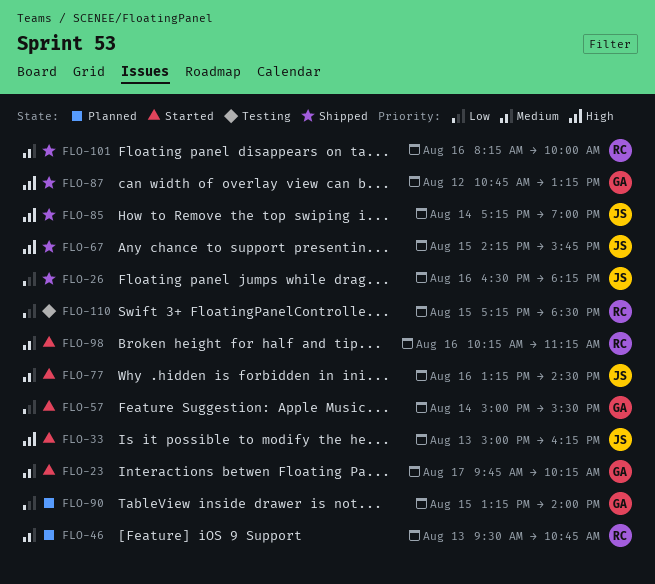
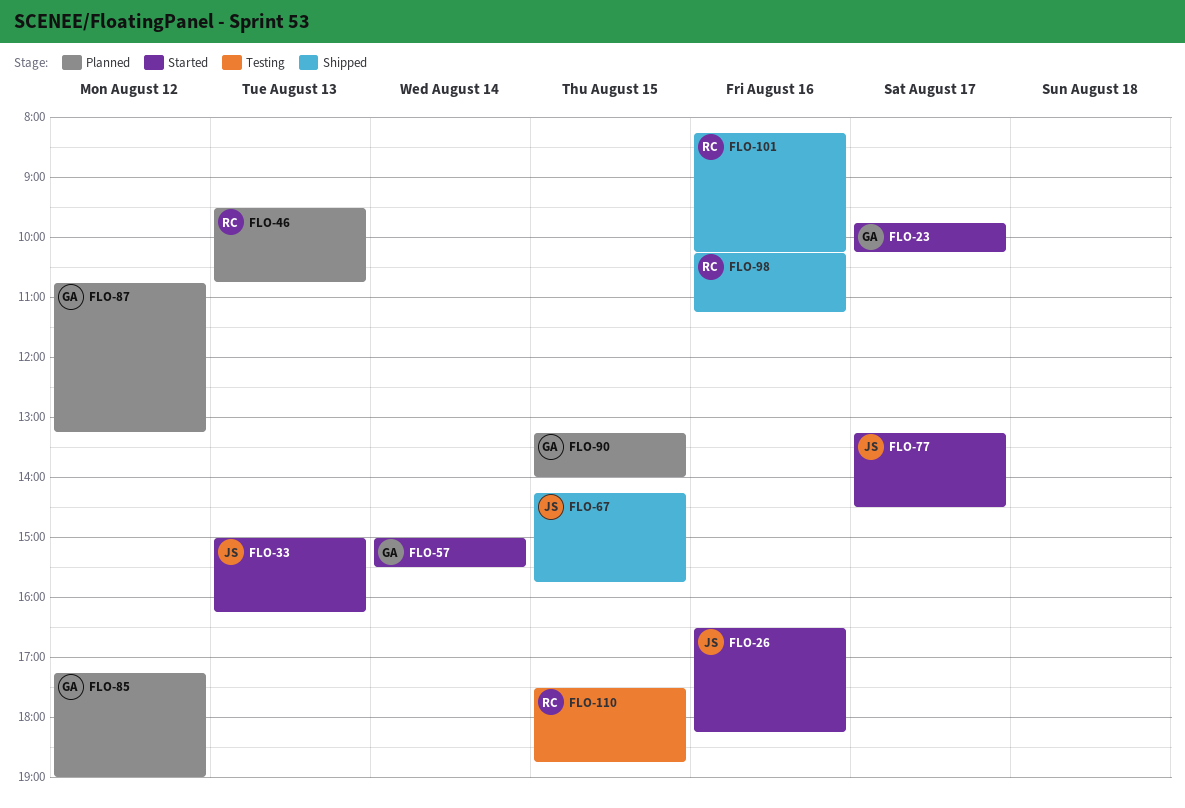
FLO-26, status: Shipped -> Started
FLO-77, day: Aug 16 -> Aug 17
FLO-85, status: Shipped -> Planned
FLO-85, owner: JS -> GA
FLO-85, day: Aug 14 -> Aug 12
FLO-87, status: Shipped -> Planned
FLO-98, status: Started -> Shipped
FLO-101, ends: 10:00 -> 10:15
FLO-110, begins: 17:15 -> 17:30
FLO-110, ends: 18:30 -> 18:45

